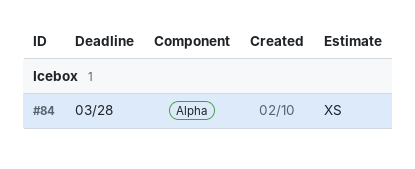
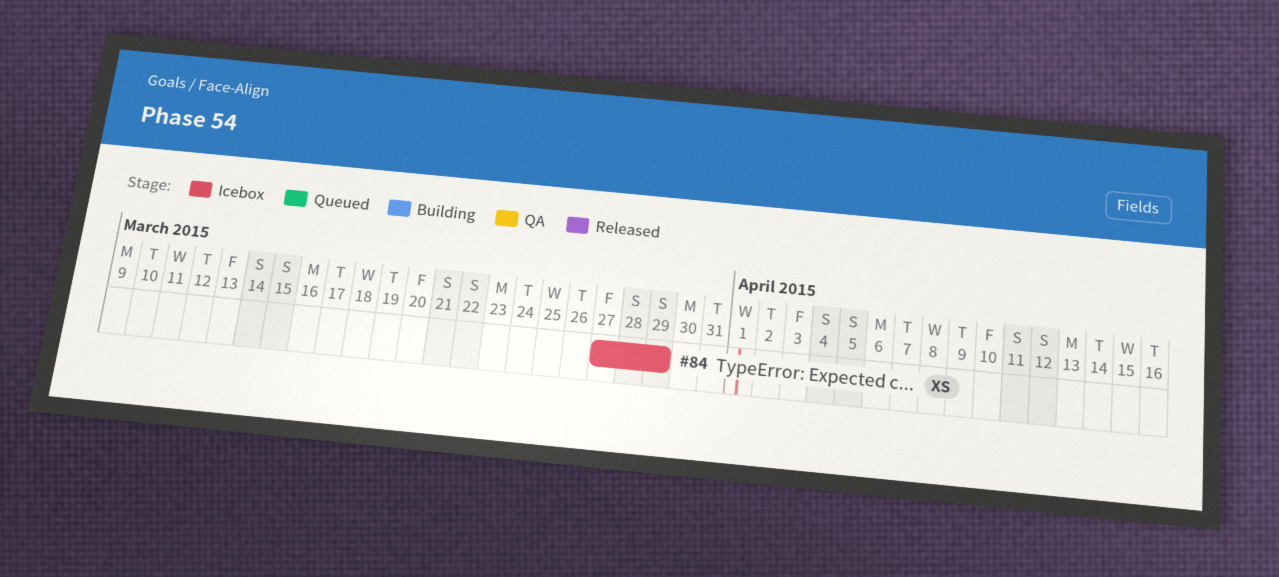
#84, due: Mar 28 -> Mar 29

